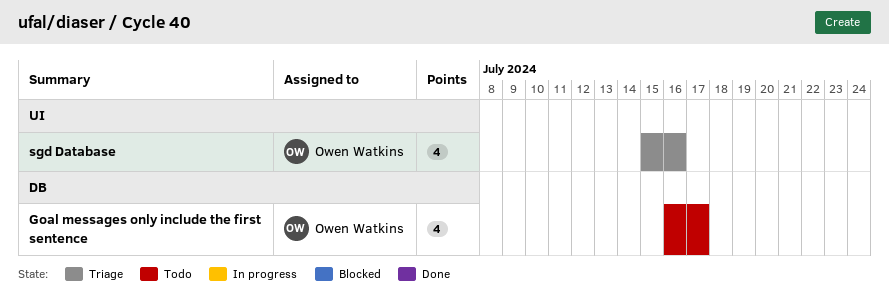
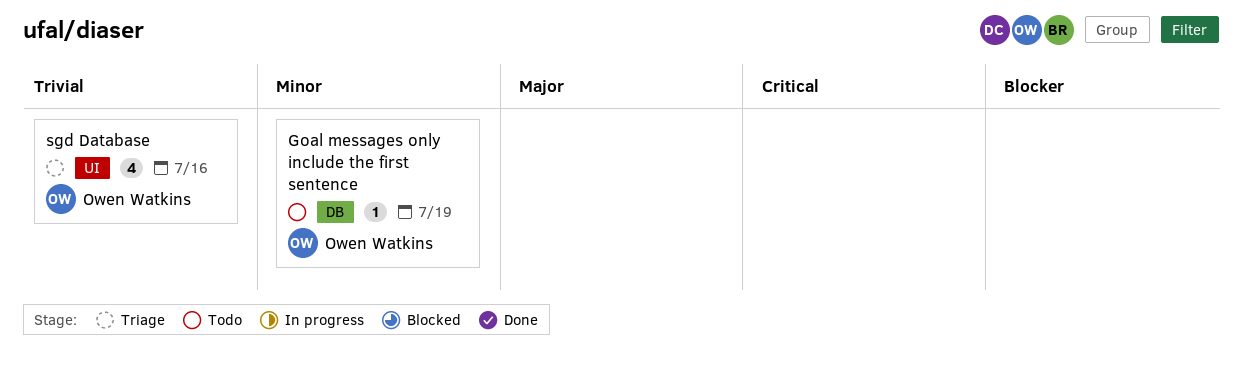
Goal messages only include the first sentence, estimate: 4 -> 1
Goal messages only include the first sentence, due: Jul 17 -> Jul 19

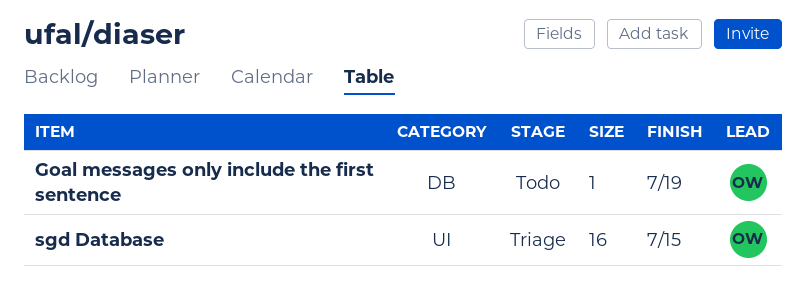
sgd Database, estimate: 4 -> 16
sgd Database, due: Jul 16 -> Jul 15

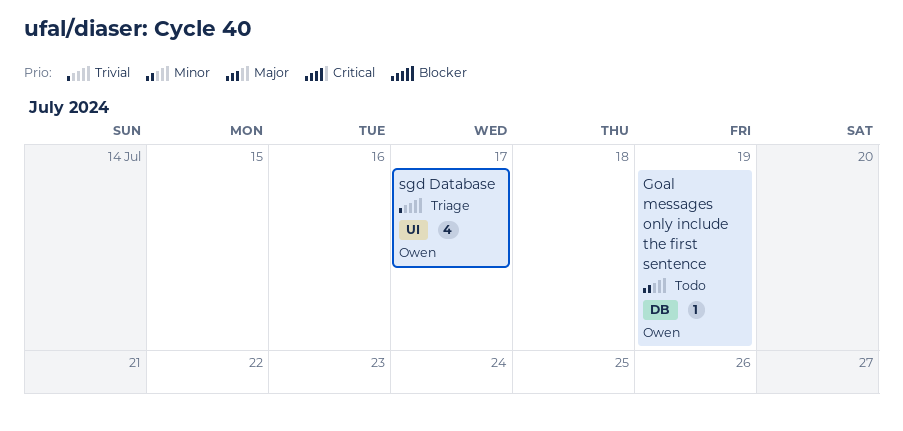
sgd Database, estimate: 16 -> 4
sgd Database, due: Jul 15 -> Jul 17

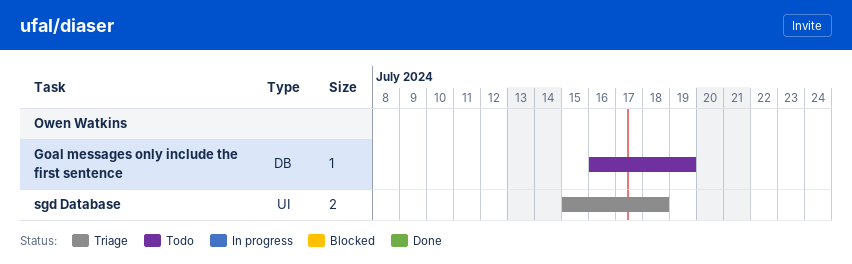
sgd Database, estimate: 4 -> 2
sgd Database, due: Jul 17 -> Jul 18

